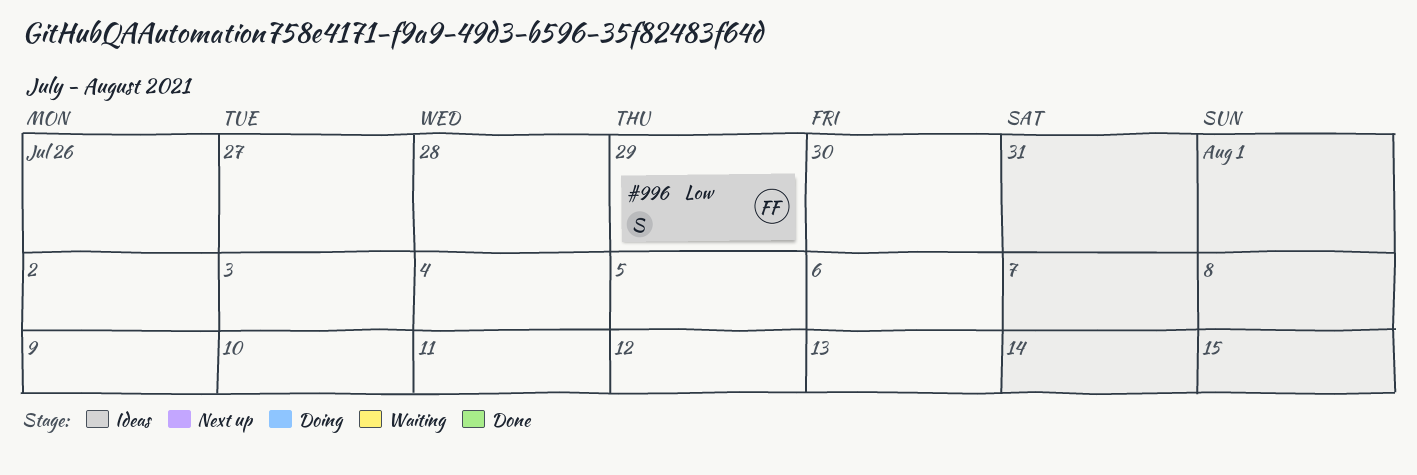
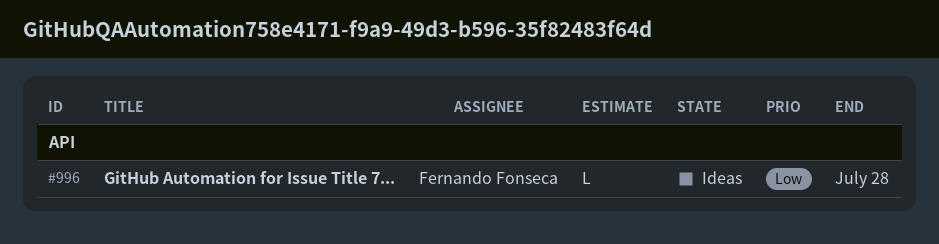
#996, estimate: S -> L
#996, due: Jul 29 -> Jul 28

